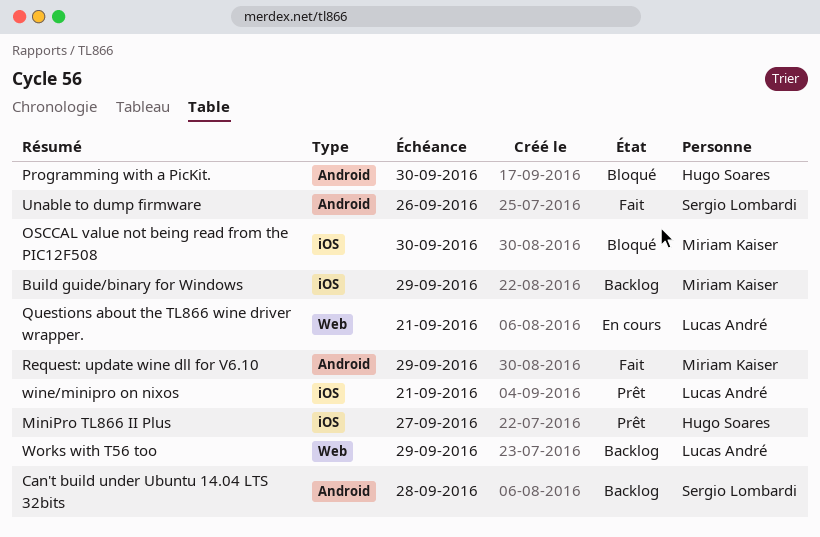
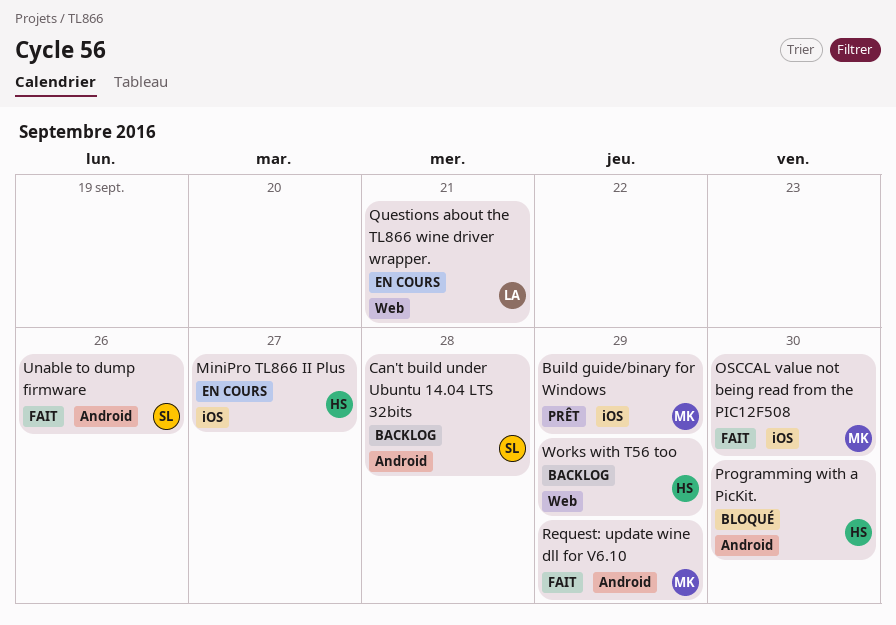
Build guide/binary for Windows, status: Backlog -> Prêt
MiniPro TL866 II Plus, status: Prêt -> En cours
OSCCAL value not being read from the PIC12F508, status: Bloqué -> Fait
wine/minipro on nixos: present -> none
Works with T56 too, owner: Lucas André -> Hugo Soares

